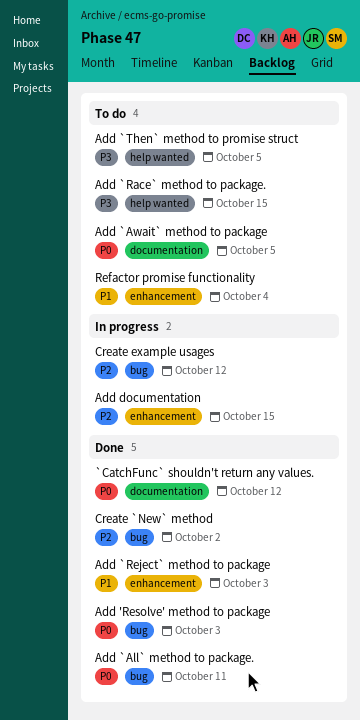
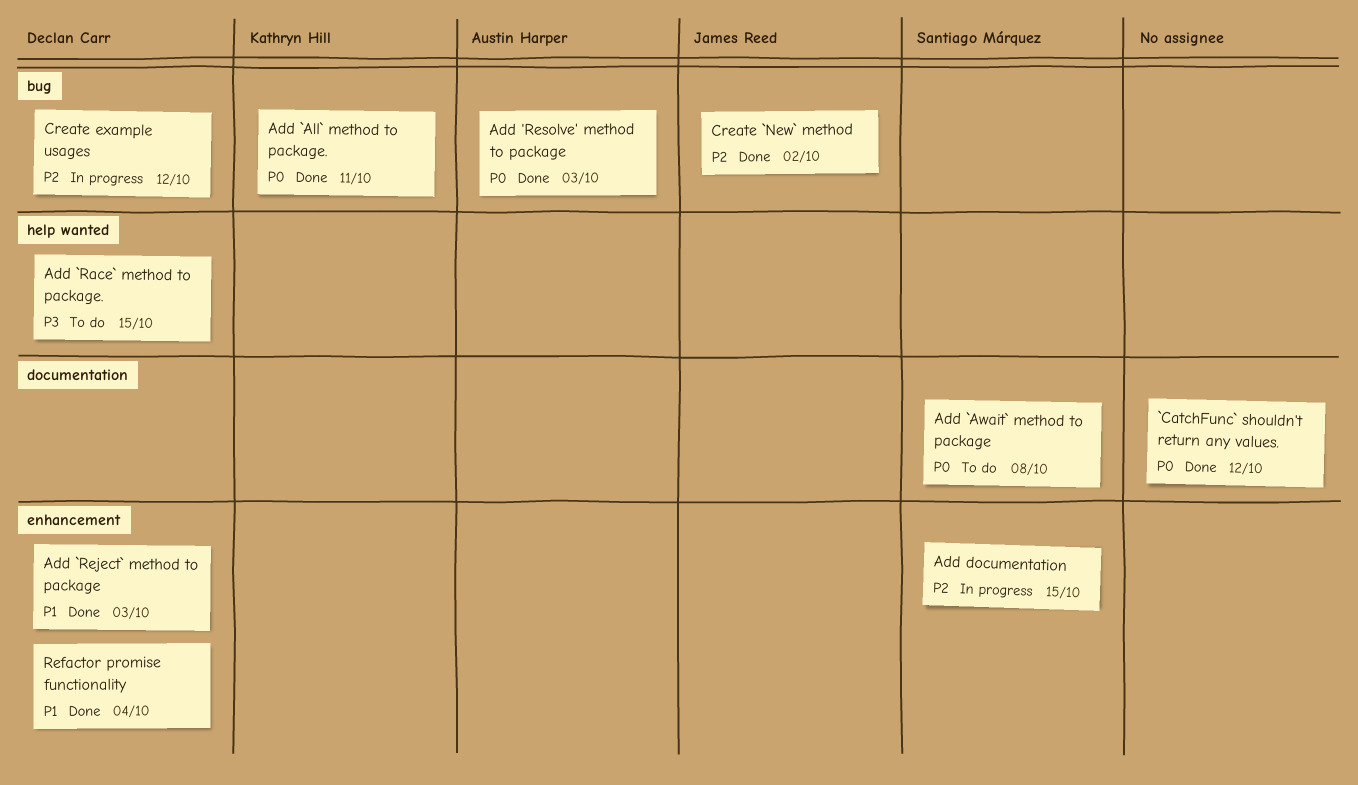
Add `Await` method to package, due: Oct 5 -> Oct 8
Add `Then` method to promise struct: present -> none
Refactor promise functionality, status: To do -> Done

